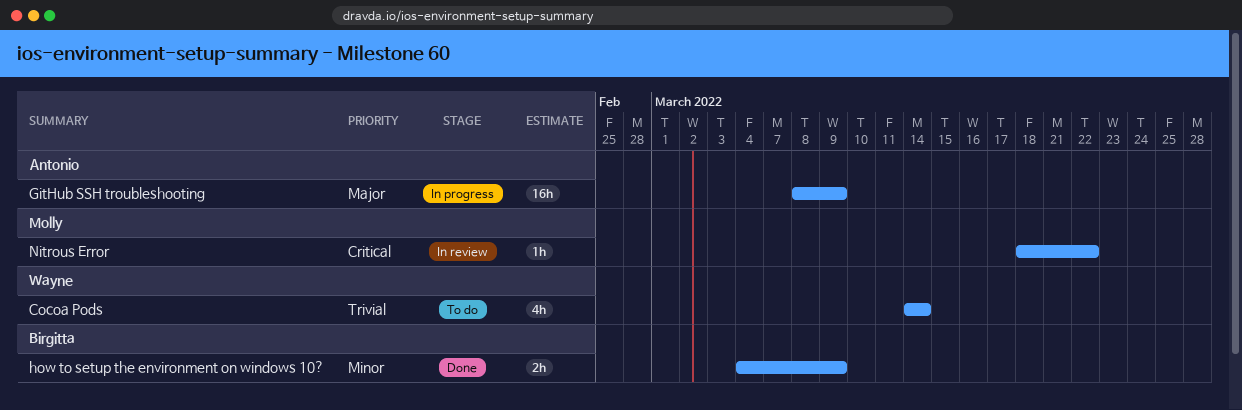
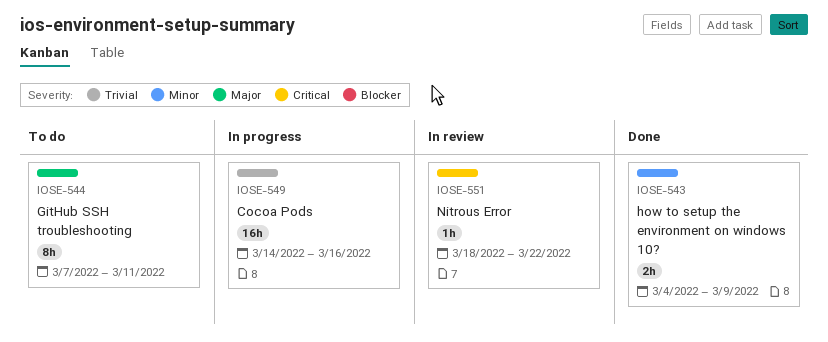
Cocoa Pods, status: To do -> In progress
Cocoa Pods, estimate: 4h -> 16h
Cocoa Pods, due: Mar 14 -> Mar 16
GitHub SSH troubleshooting, status: In progress -> To do
GitHub SSH troubleshooting, estimate: 16h -> 8h
GitHub SSH troubleshooting, start: Mar 8 -> Mar 7
GitHub SSH troubleshooting, due: Mar 9 -> Mar 11

